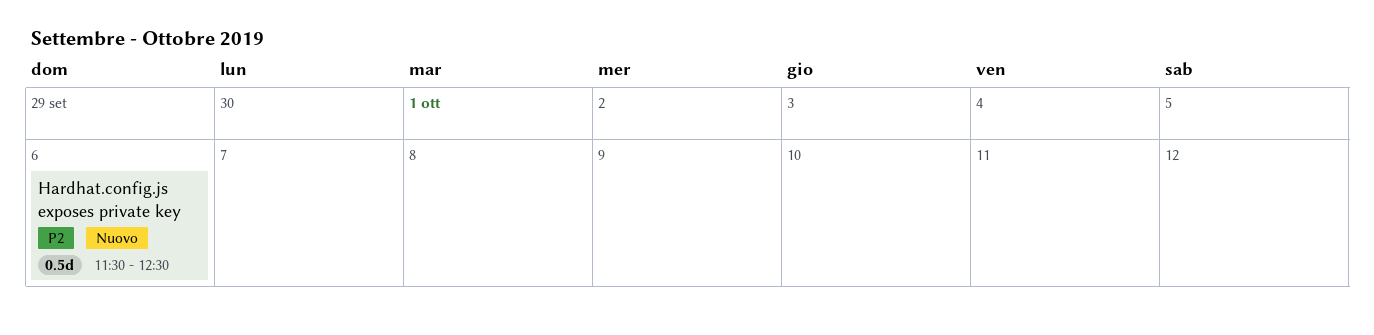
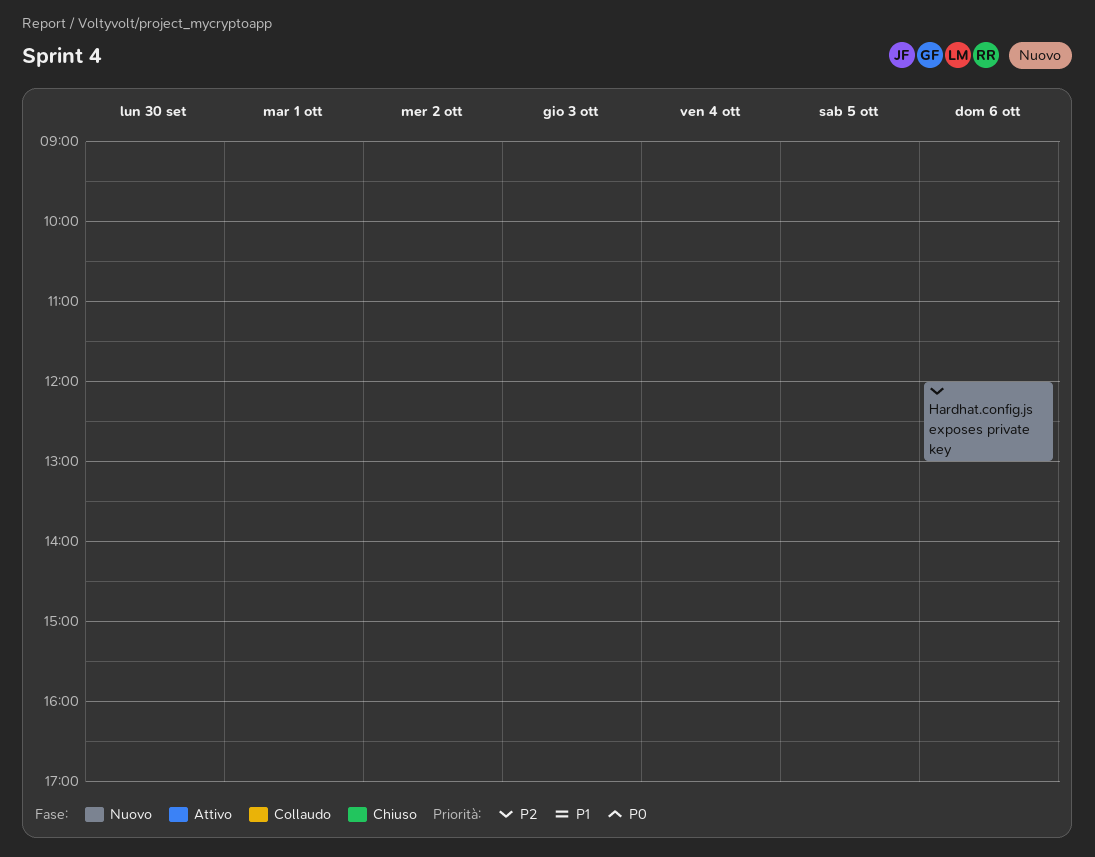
Hardhat.config.js exposes private key, begins: 11:30 -> 12:00
Hardhat.config.js exposes private key, ends: 12:30 -> 13:00

